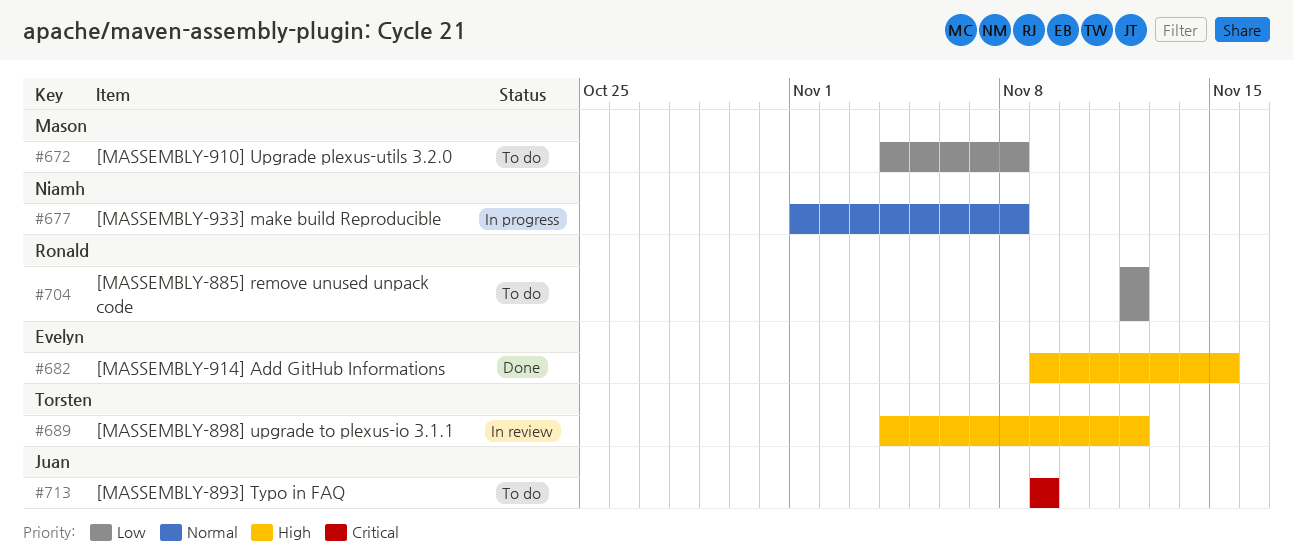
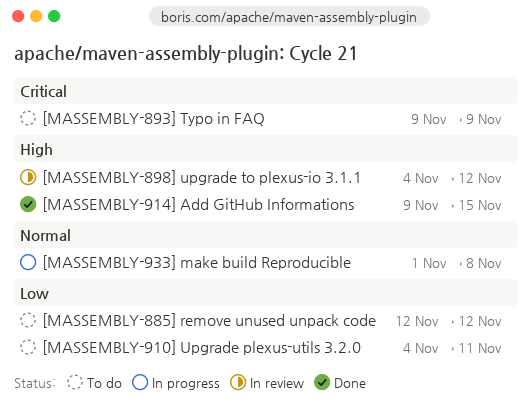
[MASSEMBLY-910] Upgrade plexus-utils 3.2.0, due: Nov 8 -> Nov 11

